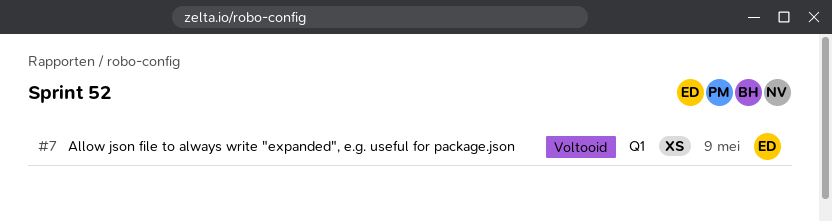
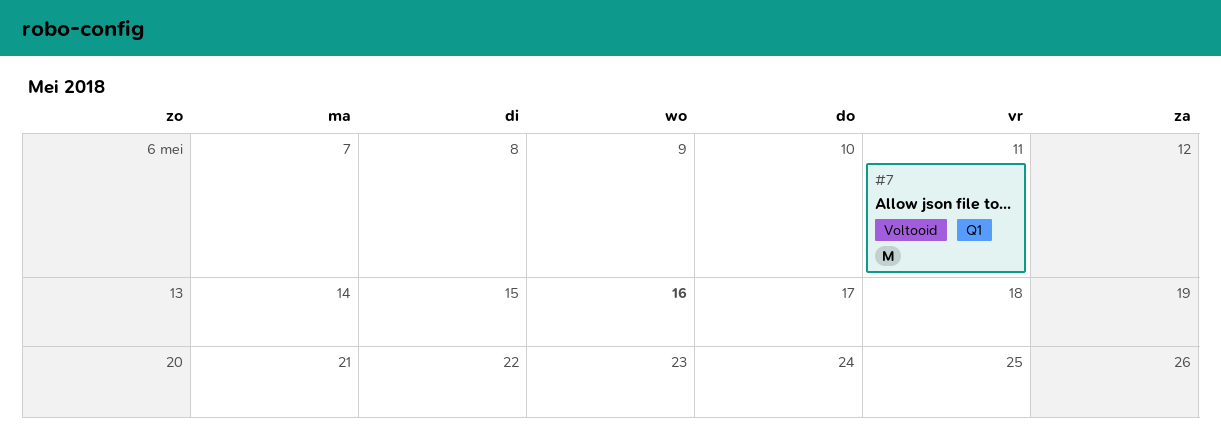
#7, estimate: XS -> M
#7, due: May 9 -> May 11

